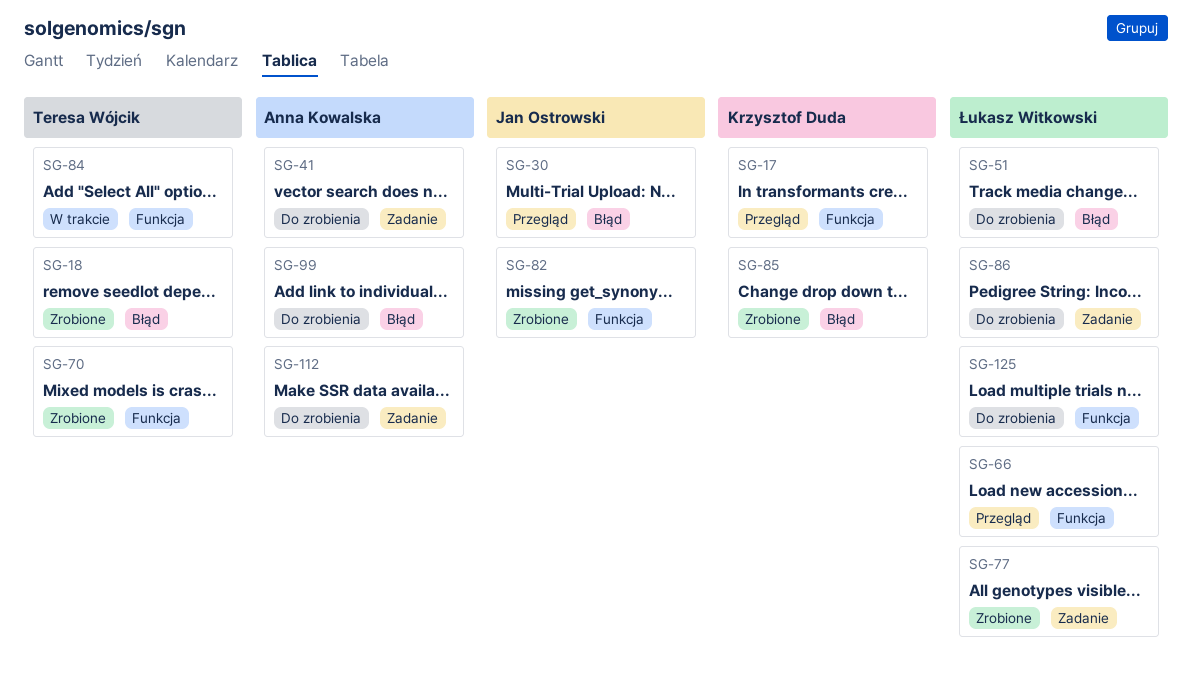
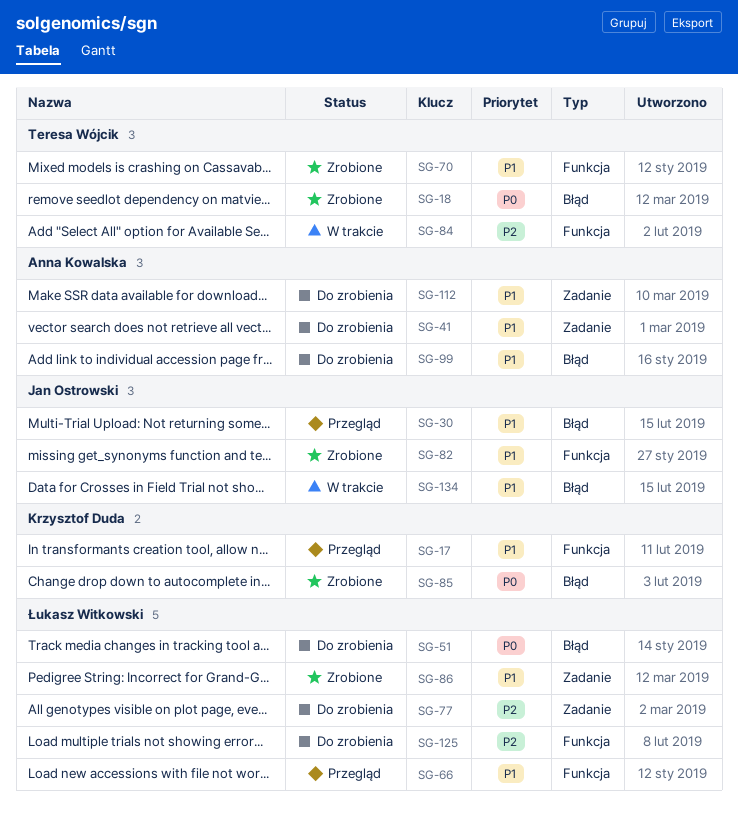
SG-77, status: Zrobione -> Do zrobienia
SG-86, status: Do zrobienia -> Zrobione
SG-134: none -> present

